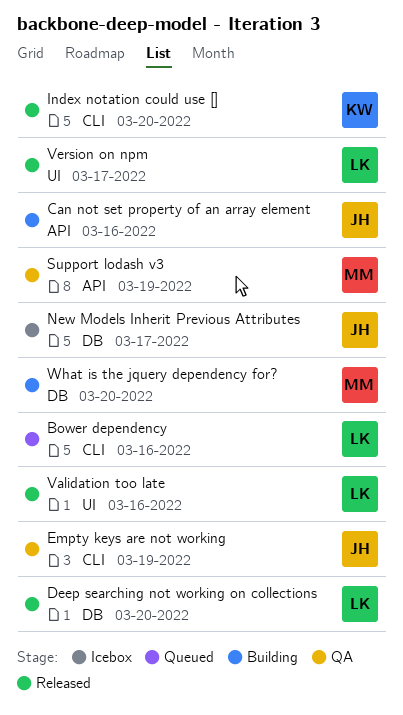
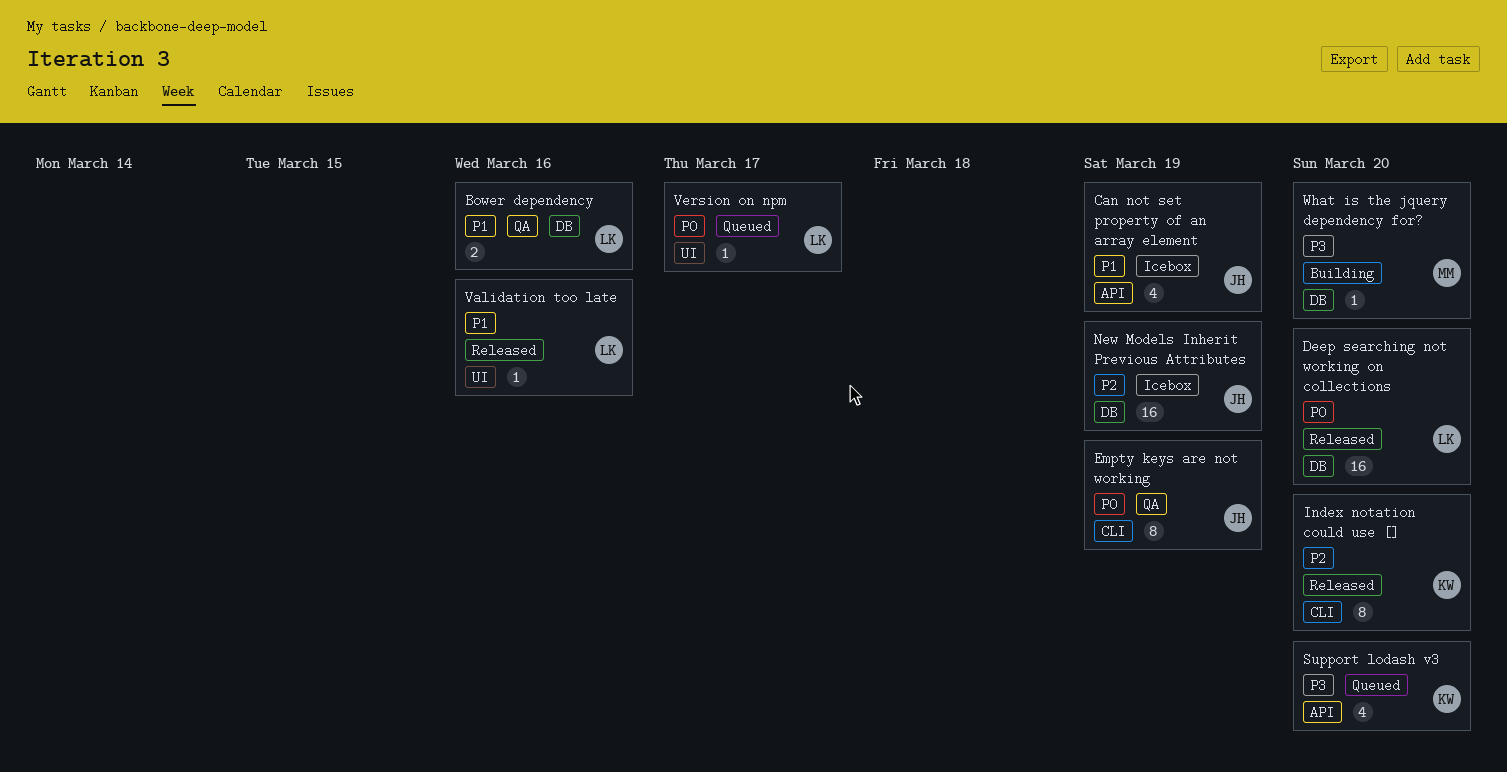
Bower dependency, status: Queued -> QA
Bower dependency, label: CLI -> DB
Can not set property of an array element, status: Building -> Icebox
Can not set property of an array element, due: Mar 16 -> Mar 19
New Models Inherit Previous Attributes, due: Mar 17 -> Mar 19
Support lodash v3, status: QA -> Queued
Support lodash v3, owner: MM -> KW
Support lodash v3, due: Mar 19 -> Mar 20
Version on npm, status: Released -> Queued

